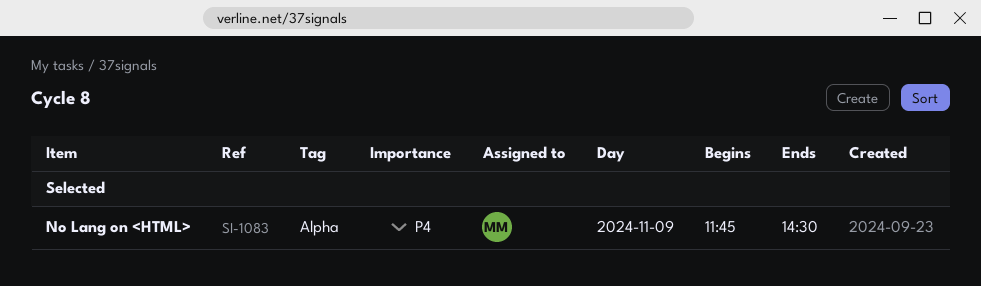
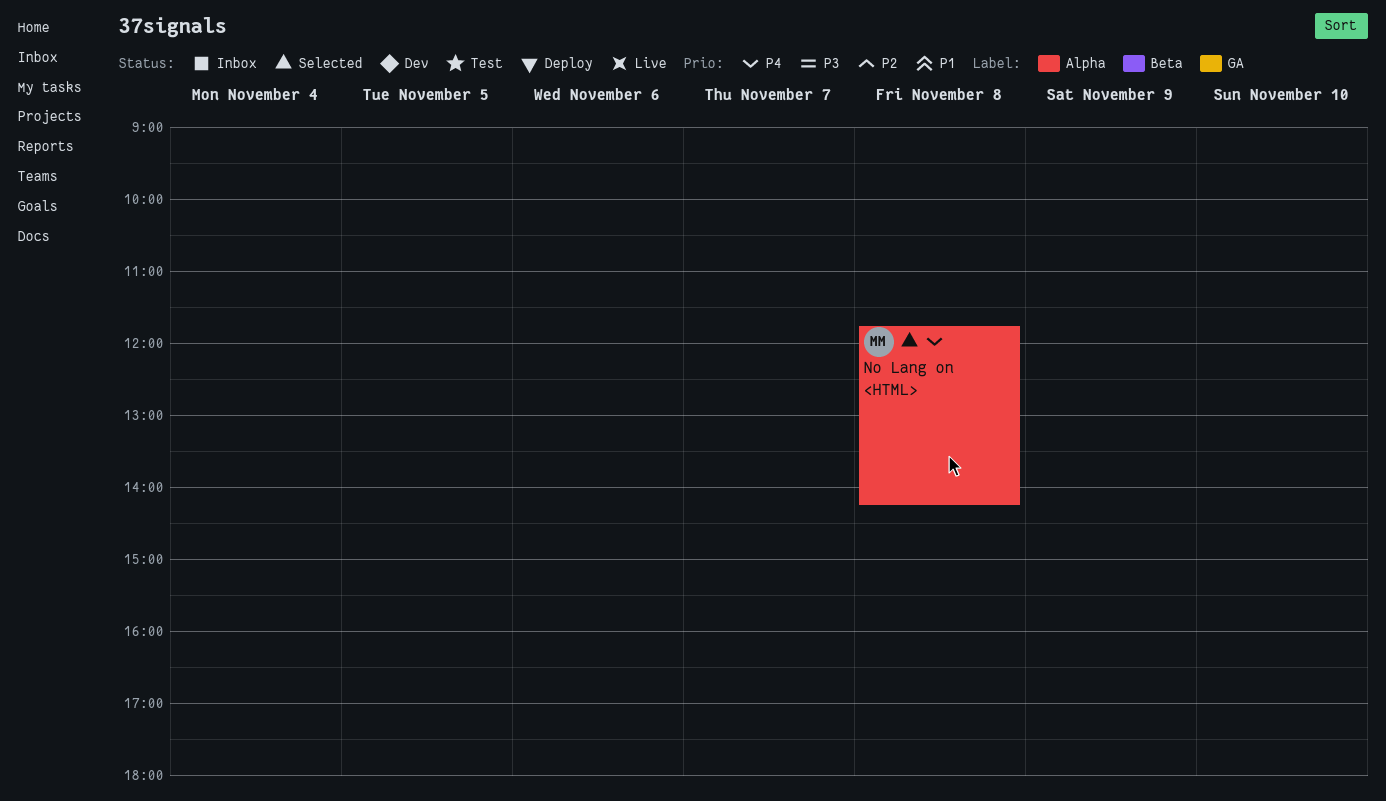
No Lang on <HTML>, day: Nov 9 -> Nov 8
No Lang on <HTML>, ends: 14:30 -> 14:15

